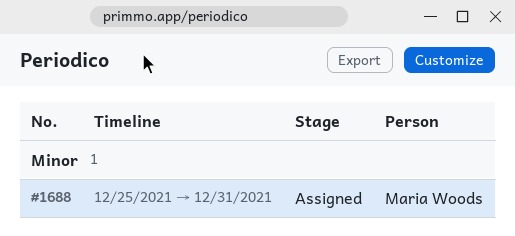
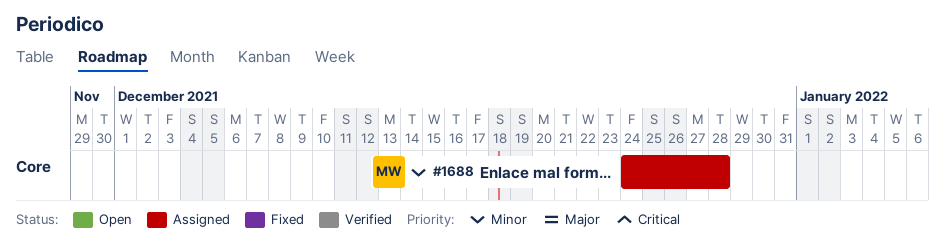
#1688, start: Dec 25 -> Dec 24
#1688, due: Dec 31 -> Dec 28

